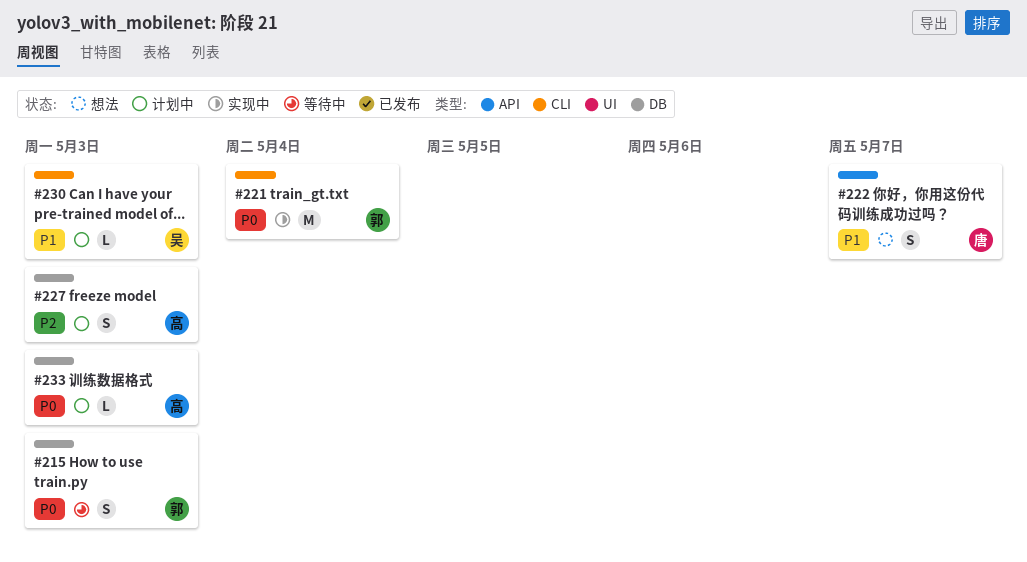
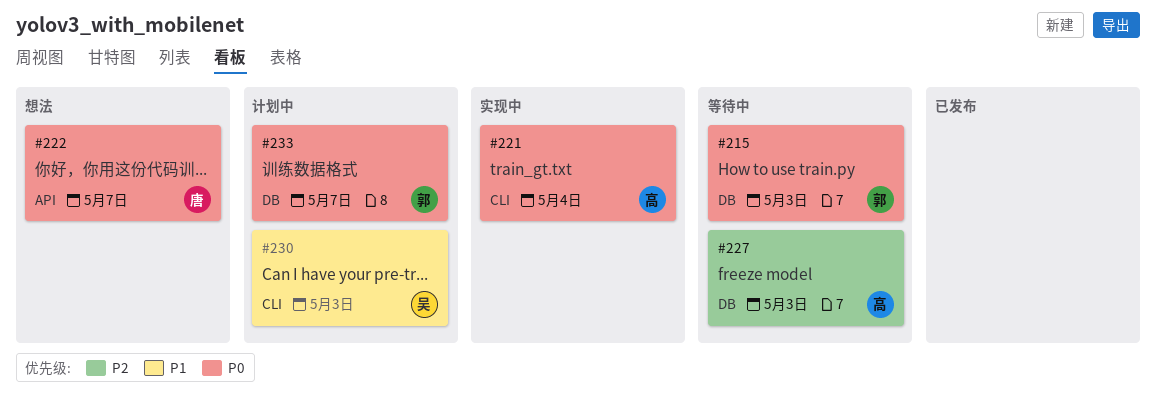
#221, owner: 郭 -> 高
#222, priority: P1 -> P0
#227, status: 计划中 -> 等待中
#233, owner: 高 -> 郭
#233, due: May 3 -> May 7

